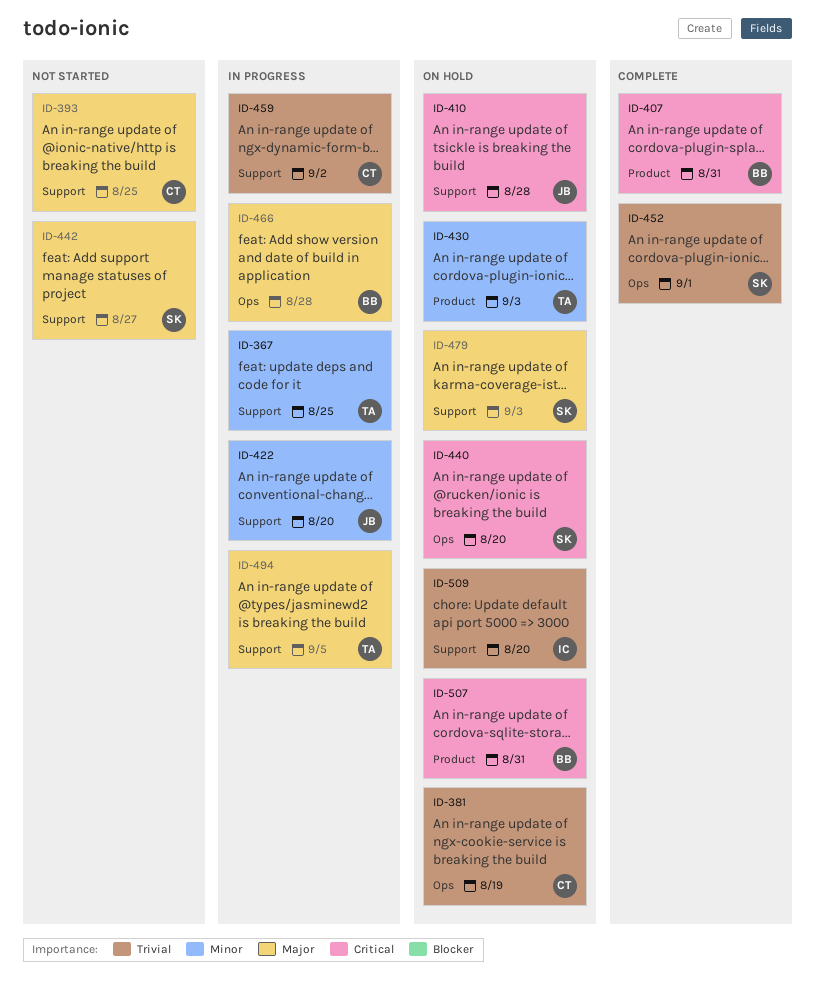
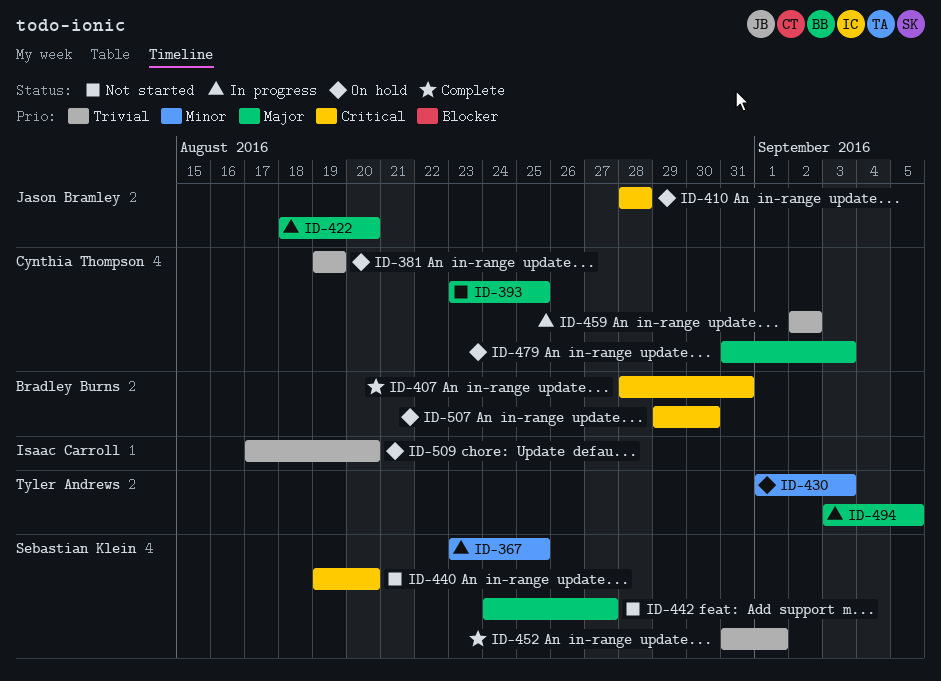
ID-367, owner: Tyler Andrews -> Sebastian Klein
ID-422, priority: Minor -> Major
ID-440, status: On hold -> Not started
ID-466: present -> none
ID-479, owner: Sebastian Klein -> Cynthia Thompson
ID-507, due: Aug 31 -> Aug 30

